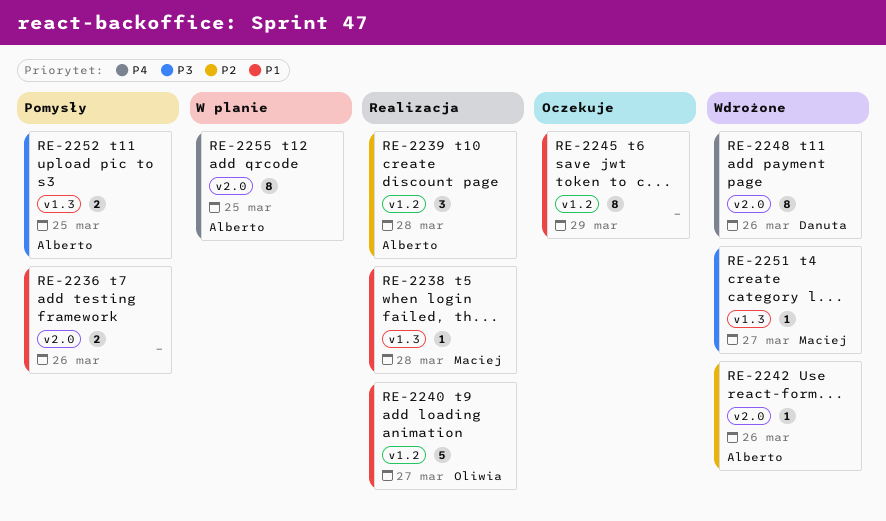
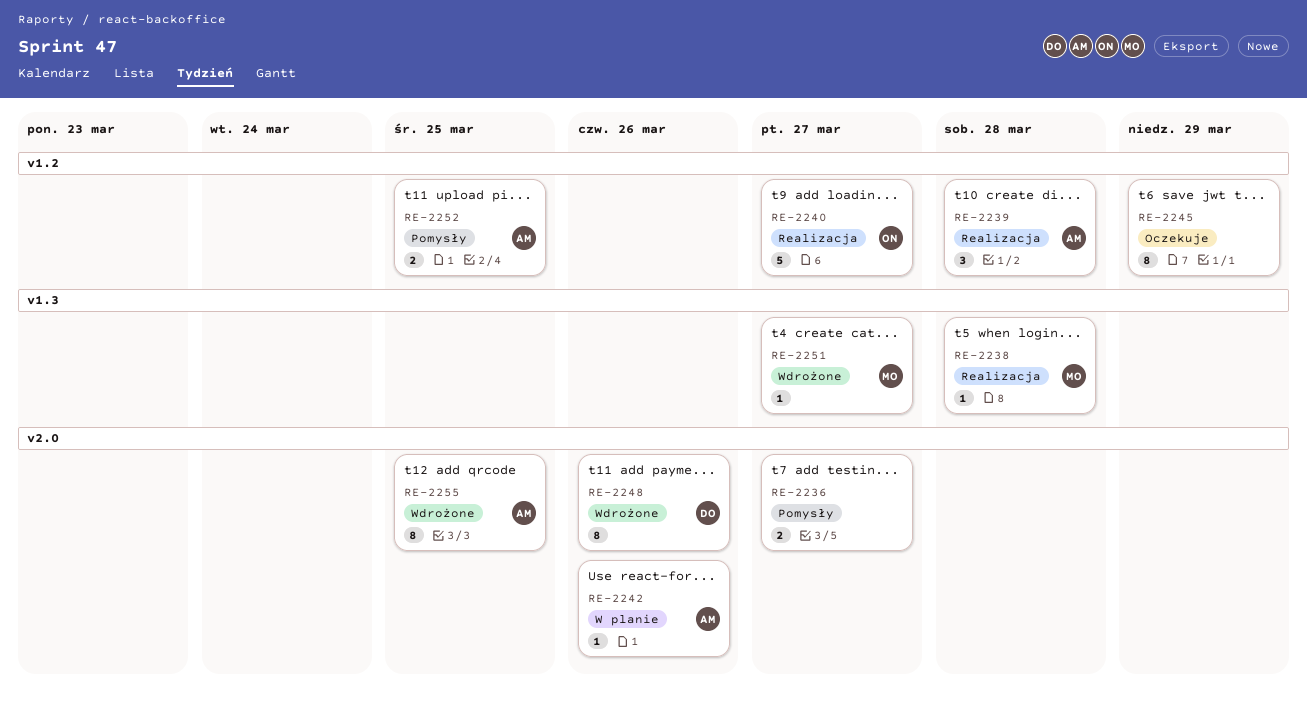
RE-2236, due: Mar 26 -> Mar 27
RE-2242, status: Wdrożone -> W planie
RE-2252, label: v1.3 -> v1.2
RE-2255, status: W planie -> Wdrożone

